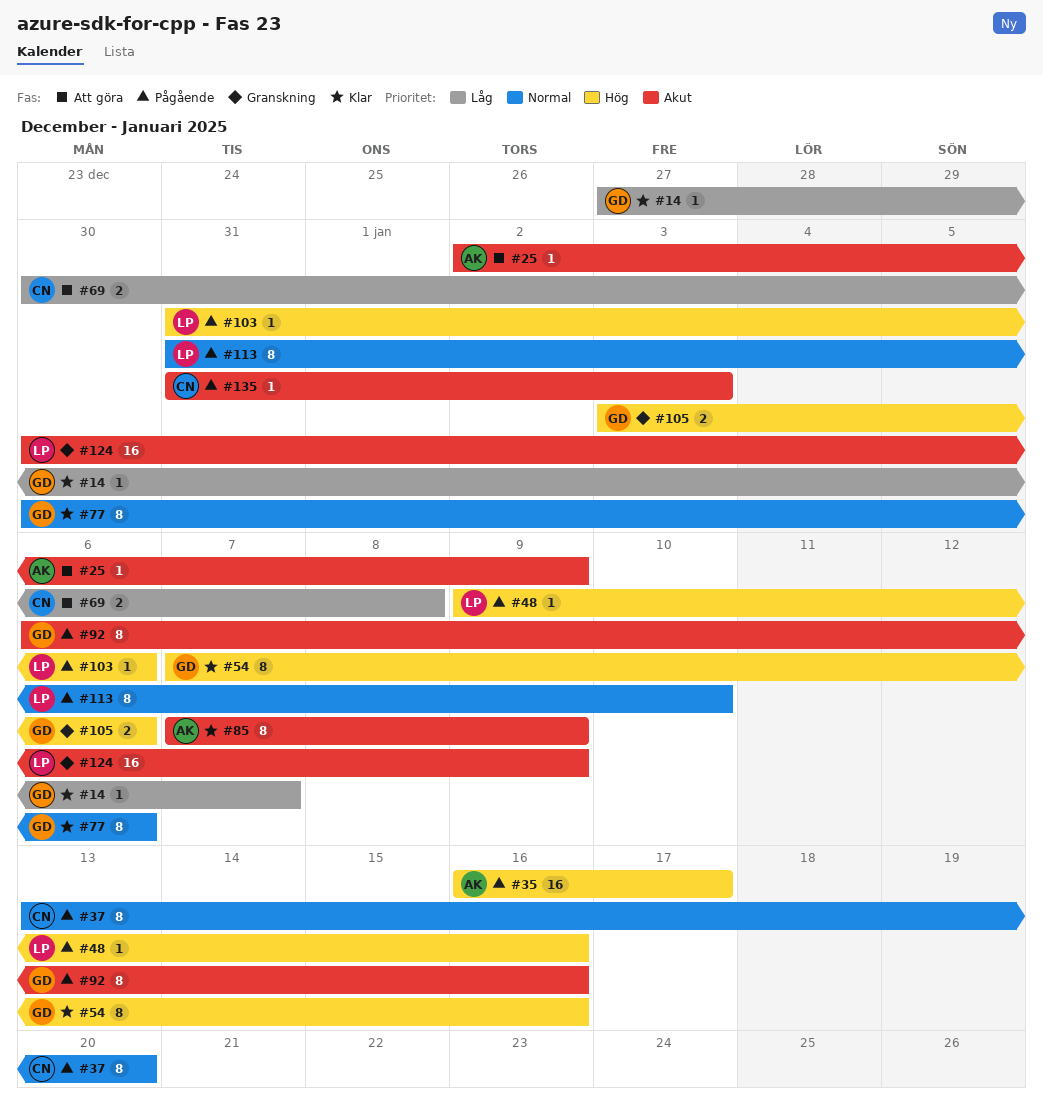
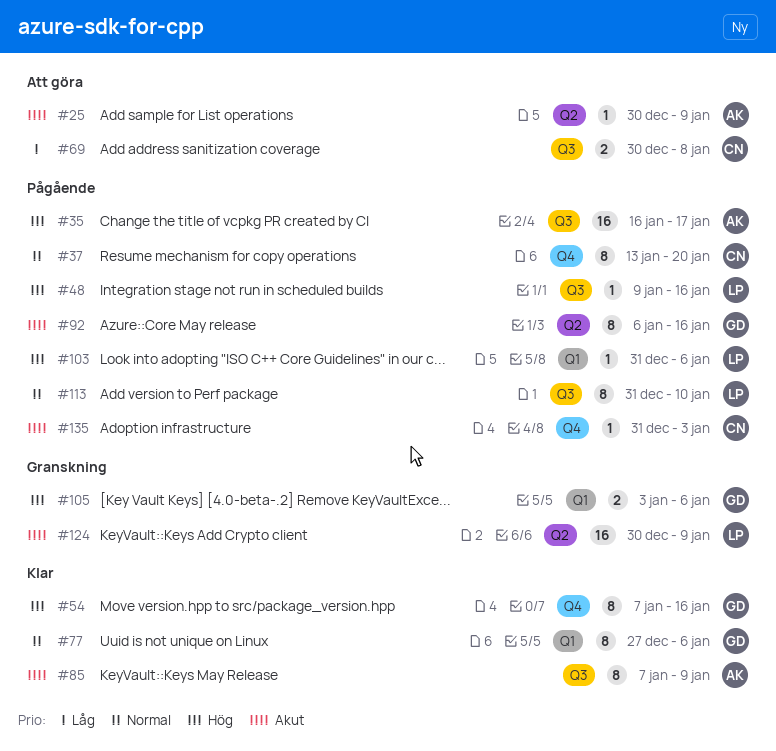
#14: present -> none
#25, start: Jan 2 -> Dec 30
#77, start: Dec 30 -> Dec 27

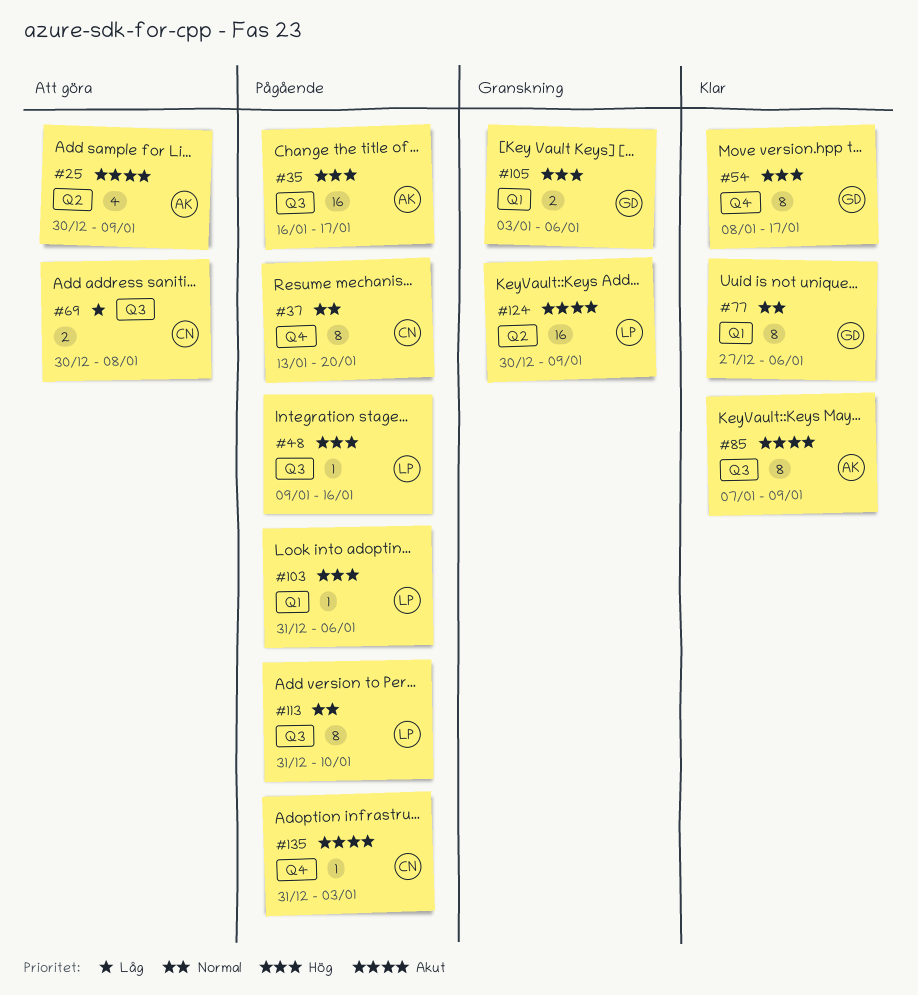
#25, estimate: 1 -> 4
#54, start: Jan 7 -> Jan 8
#54, due: Jan 16 -> Jan 17
#92: present -> none

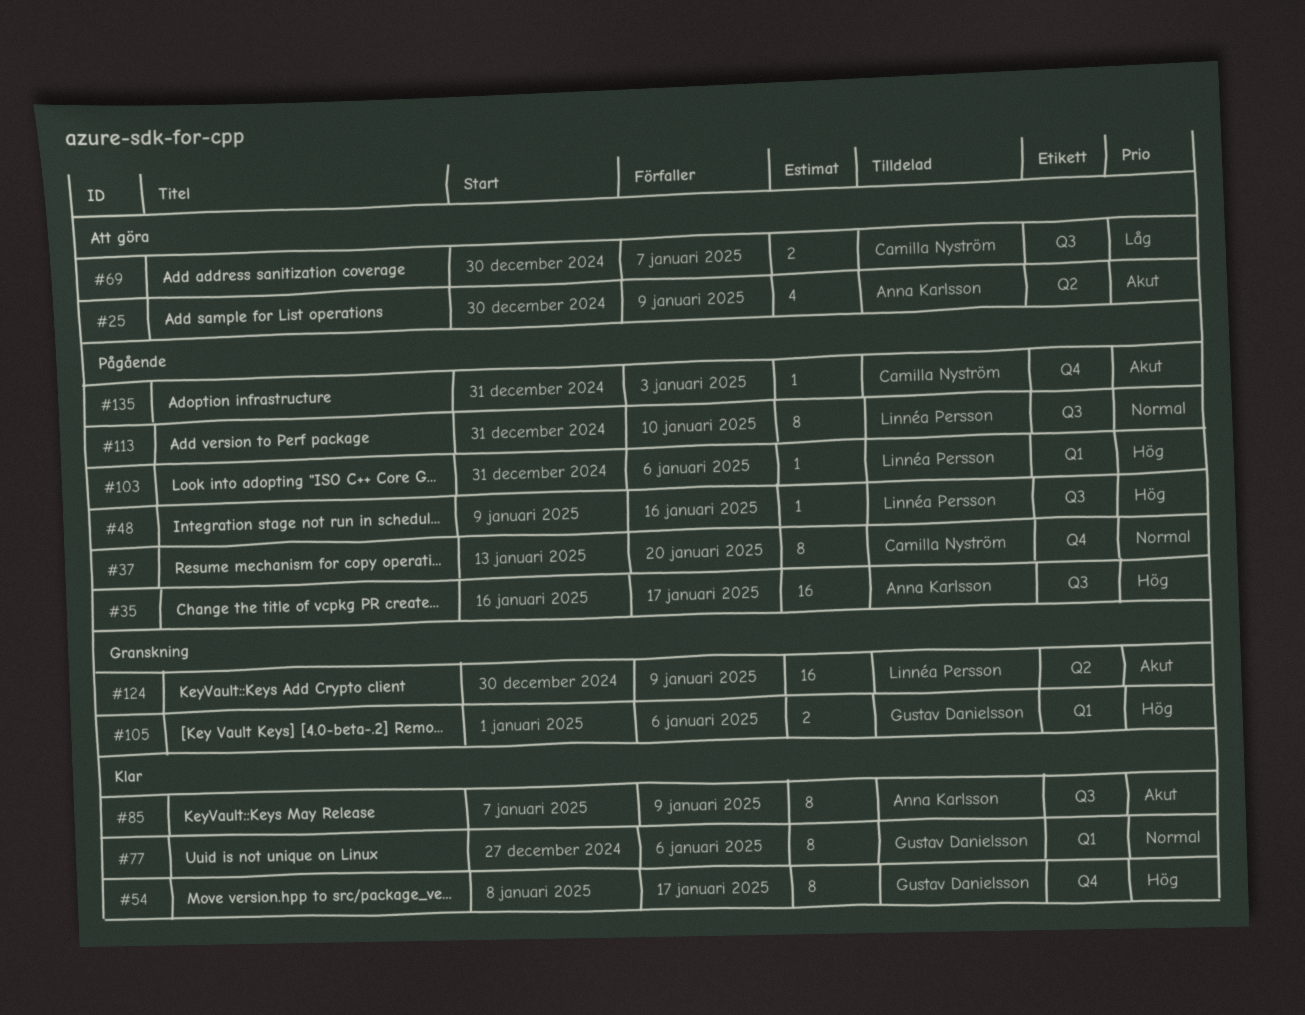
#69, due: Jan 8 -> Jan 7
#105, start: Jan 3 -> Jan 1

